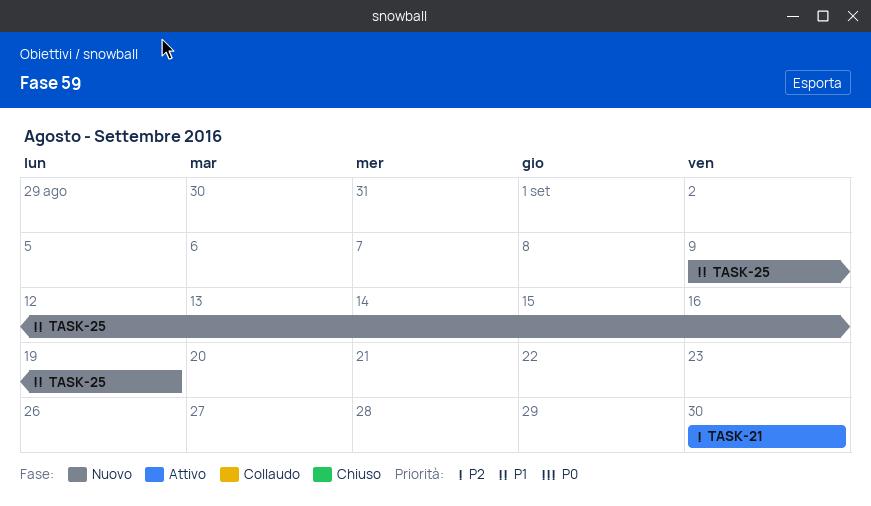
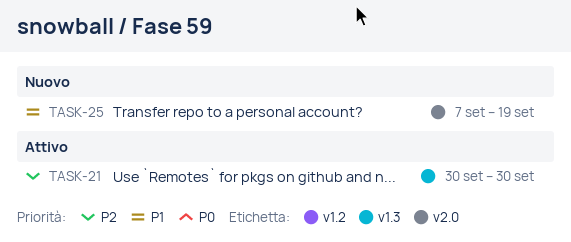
TASK-25, start: Sep 9 -> Sep 7

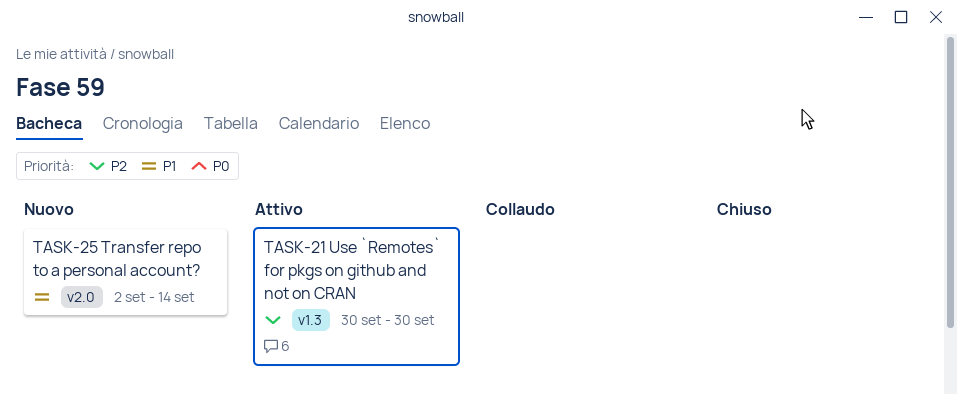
TASK-25, start: Sep 7 -> Sep 2
TASK-25, due: Sep 19 -> Sep 14

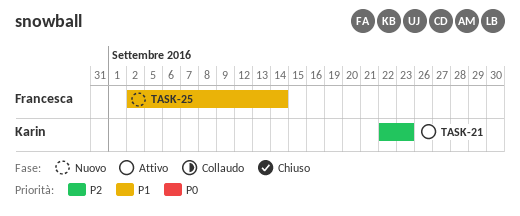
TASK-21, start: Sep 30 -> Sep 22
TASK-21, due: Sep 30 -> Sep 23

